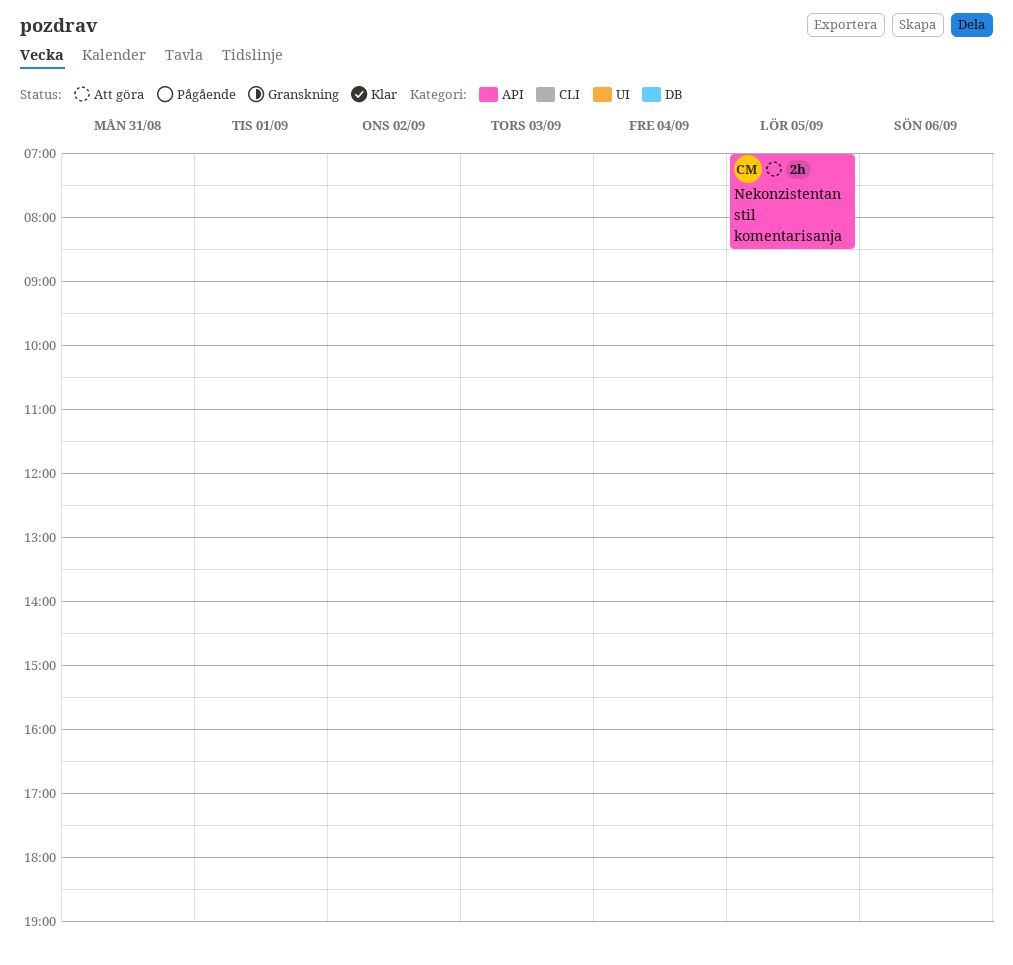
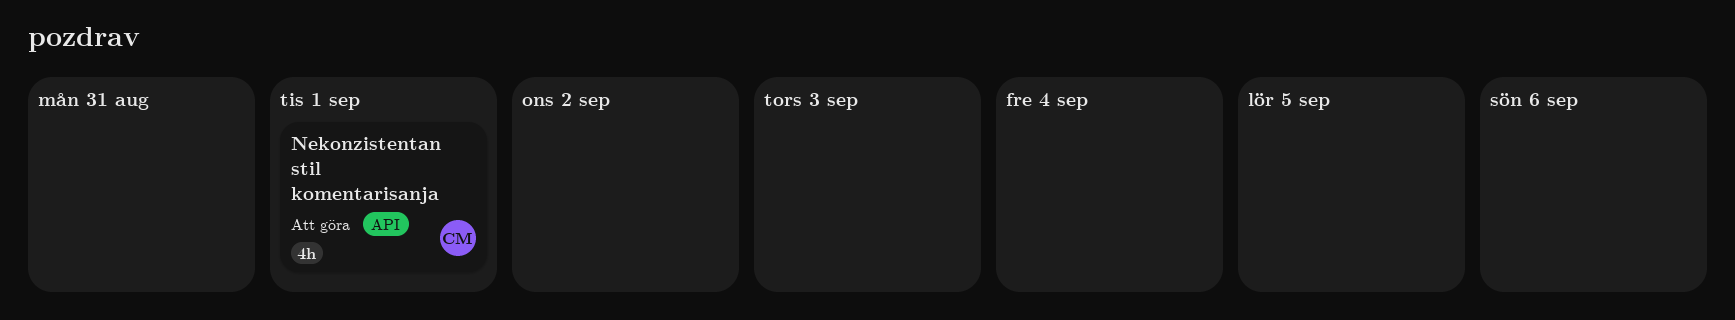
Nekonzistentan stil komentarisanja, estimate: 2h -> 4h
Nekonzistentan stil komentarisanja, day: Sep 5 -> Sep 1

